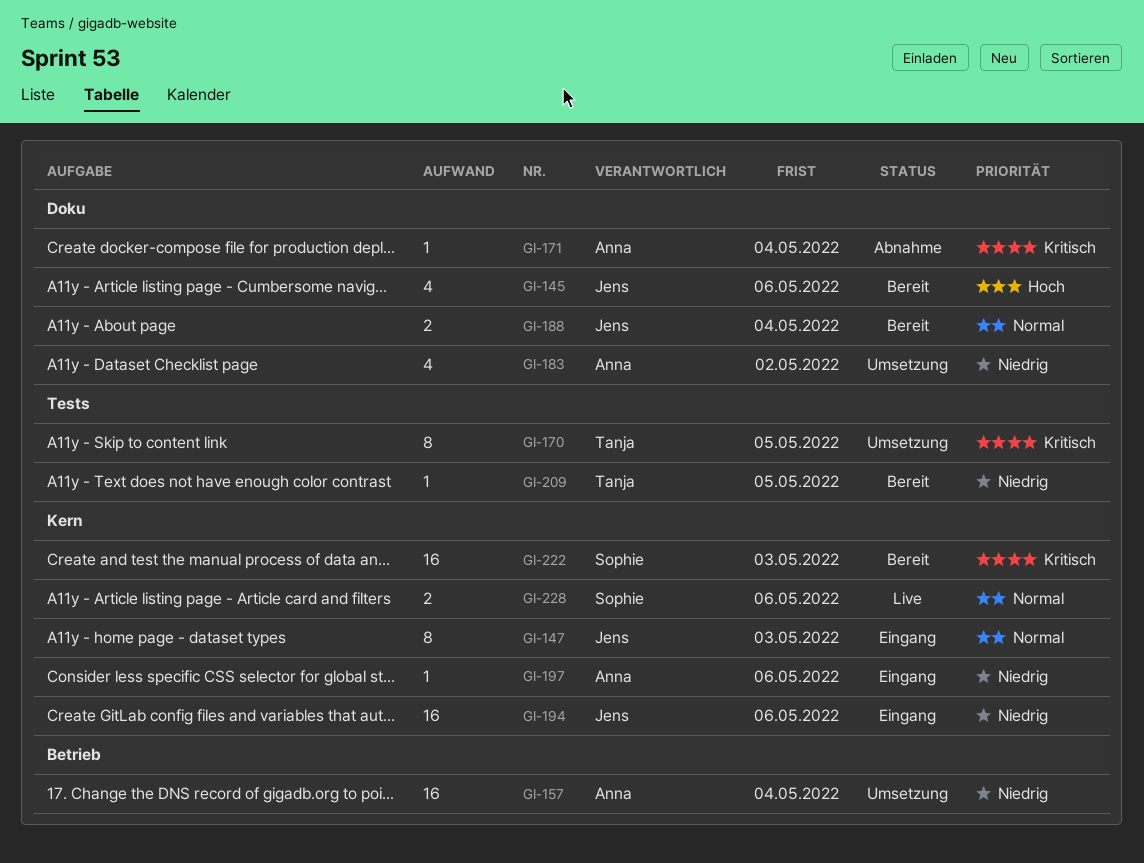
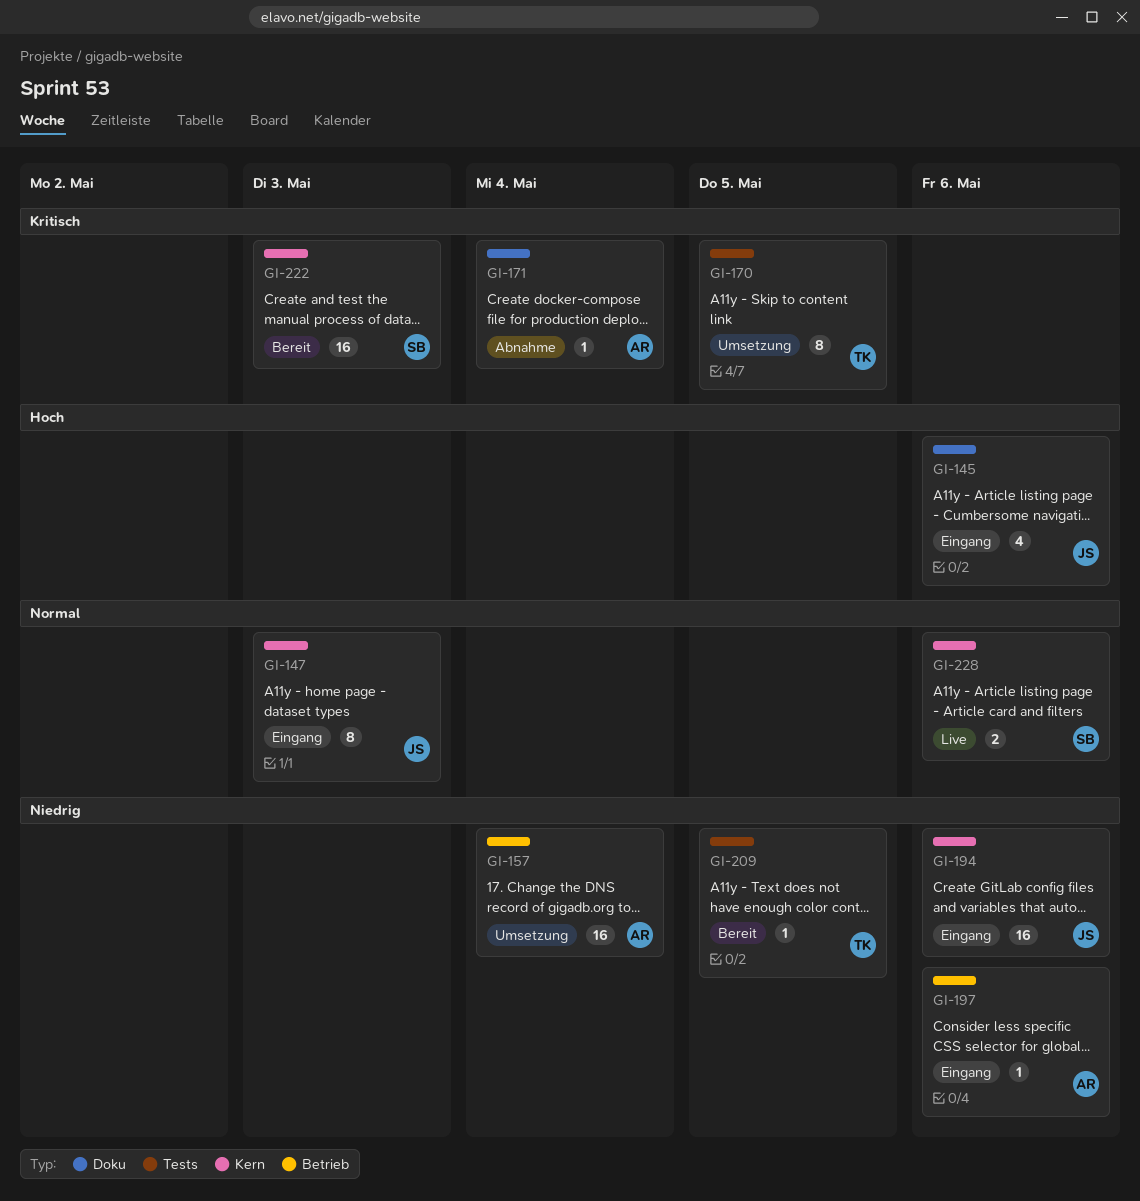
GI-145, status: Bereit -> Eingang
GI-183: present -> none
GI-188: present -> none
GI-197, label: Kern -> Betrieb

